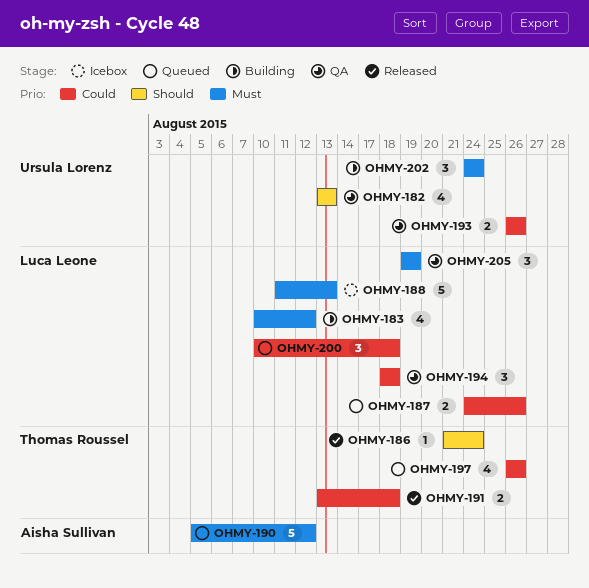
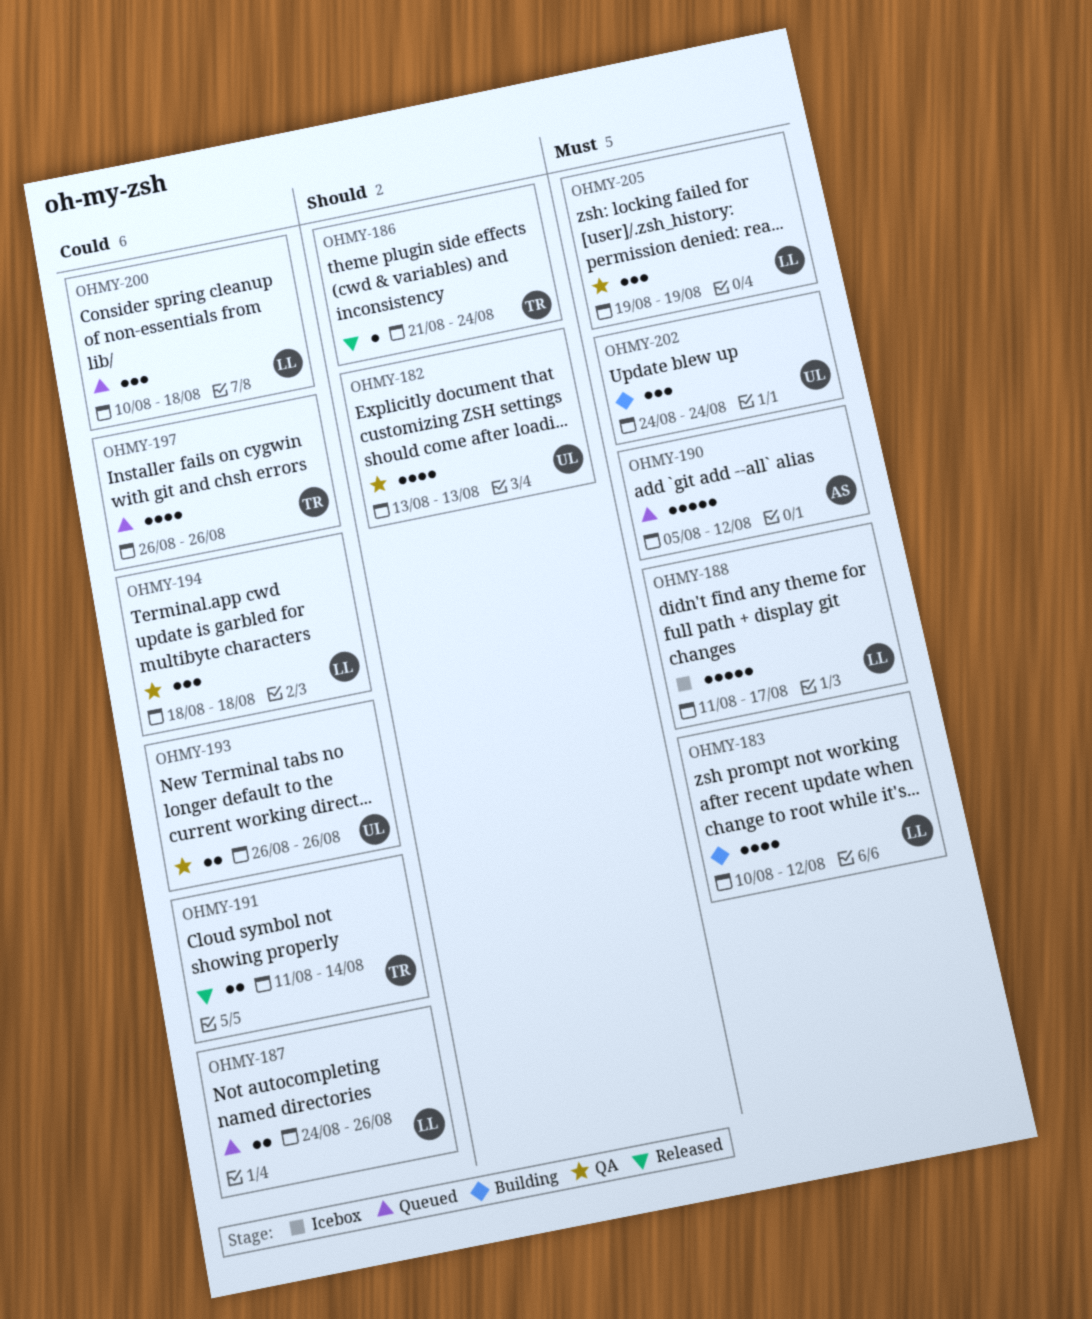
OHMY-188, due: Aug 13 -> Aug 17
OHMY-191, start: Aug 13 -> Aug 11
OHMY-191, due: Aug 18 -> Aug 14

